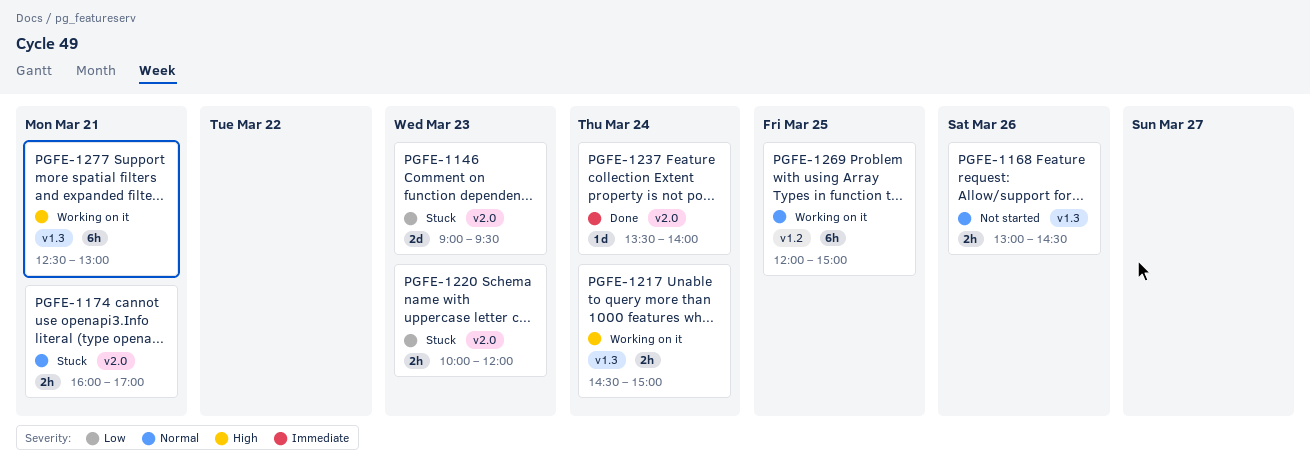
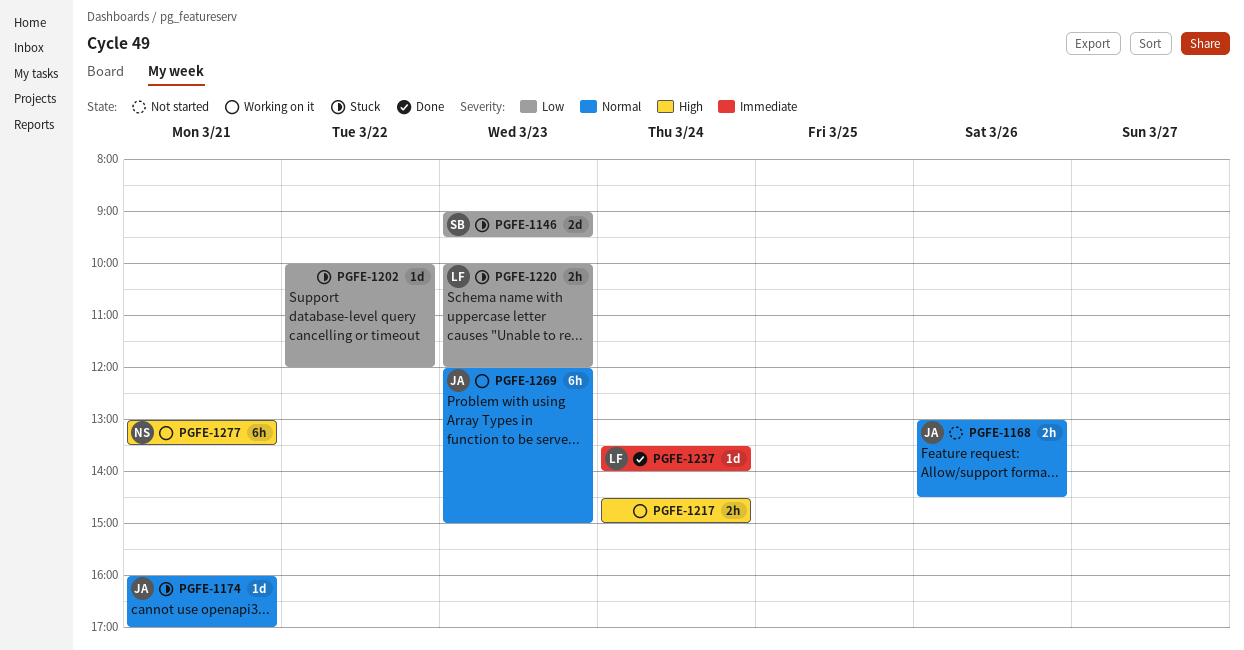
PGFE-1174, estimate: 2h -> 1d
PGFE-1202: none -> present
PGFE-1269, day: Mar 25 -> Mar 23
PGFE-1277, begins: 12:30 -> 13:00
PGFE-1277, ends: 13:00 -> 13:30

